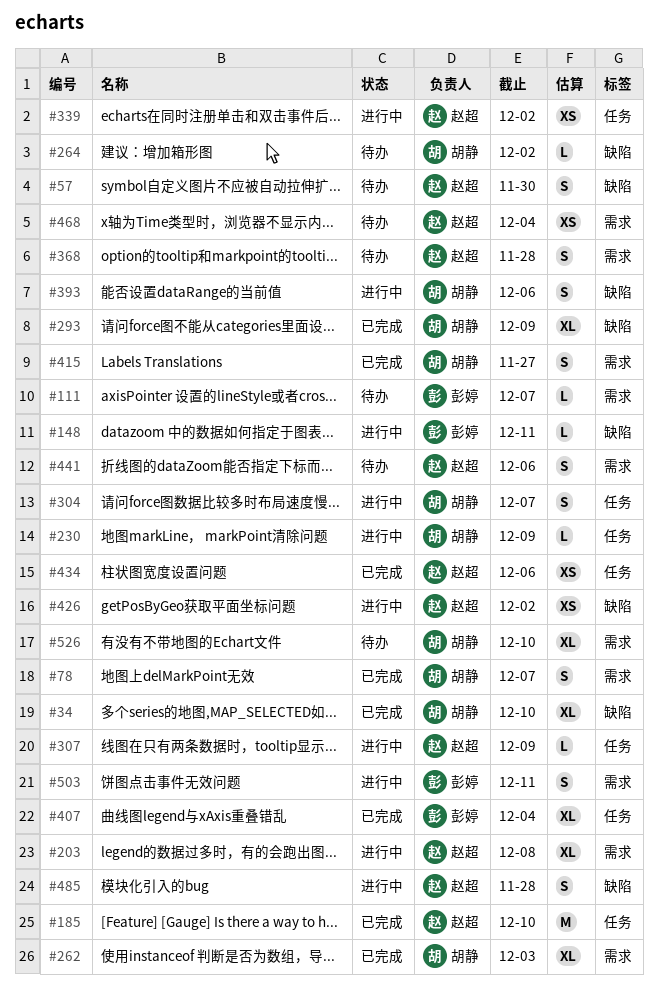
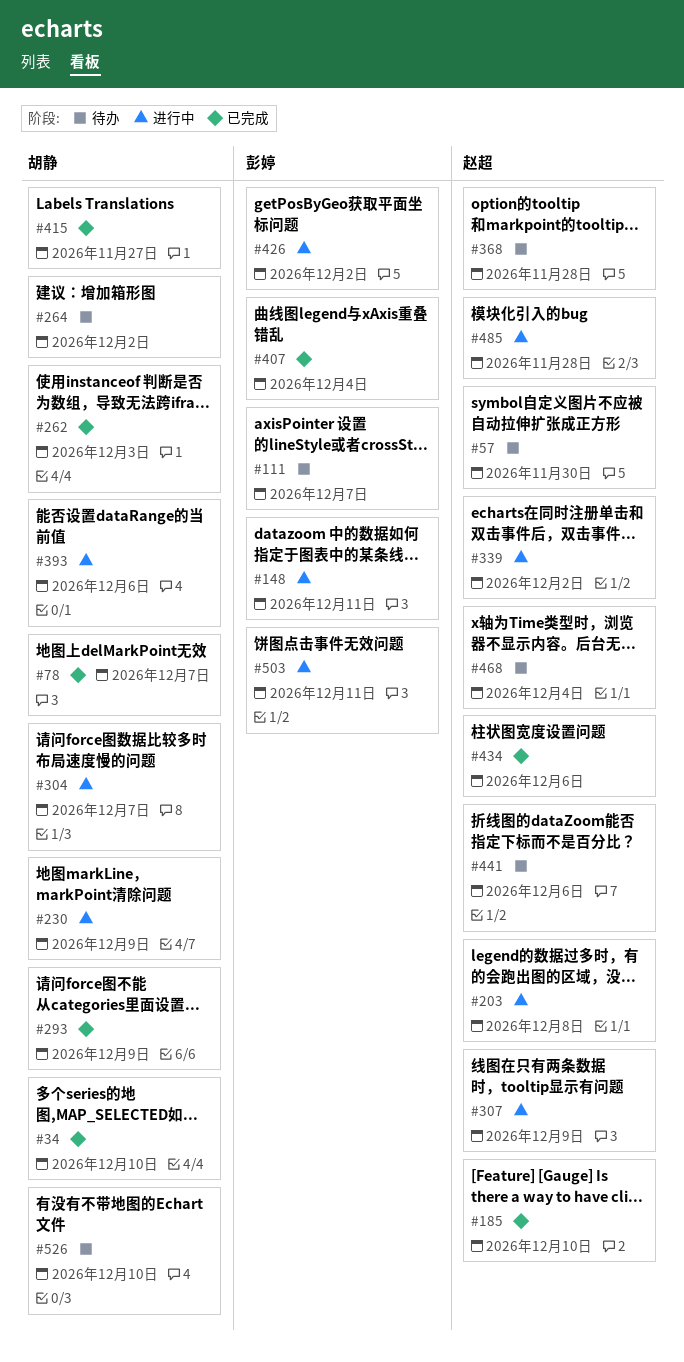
#426, owner: 赵超 -> 彭婷

